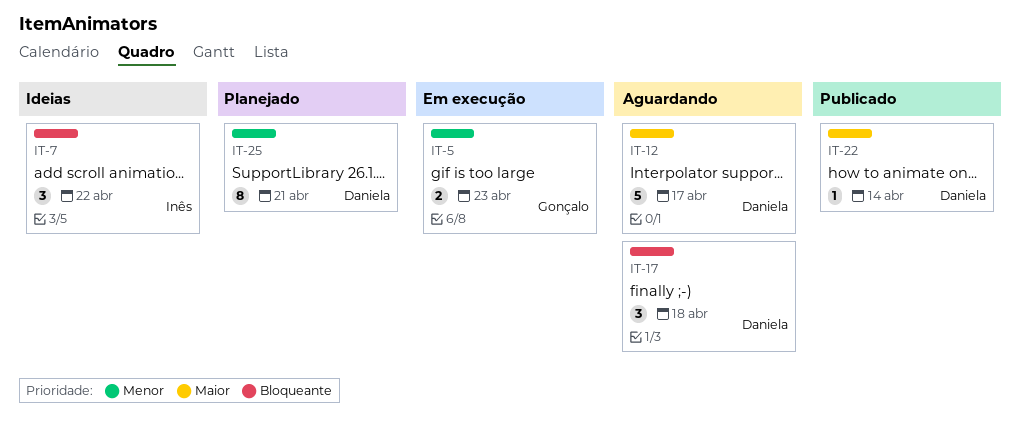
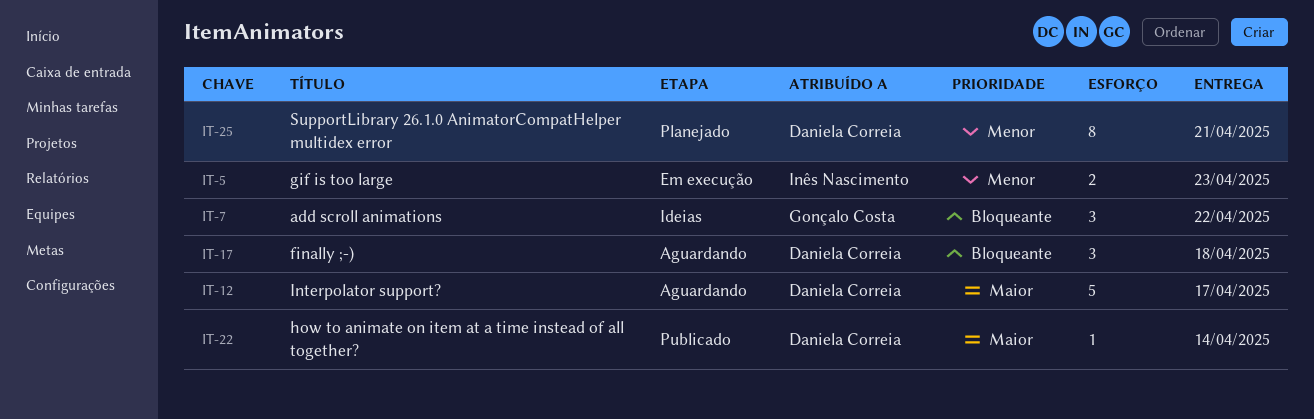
IT-5, owner: Gonçalo Costa -> Inês Nascimento
IT-7, owner: Inês Nascimento -> Gonçalo Costa

